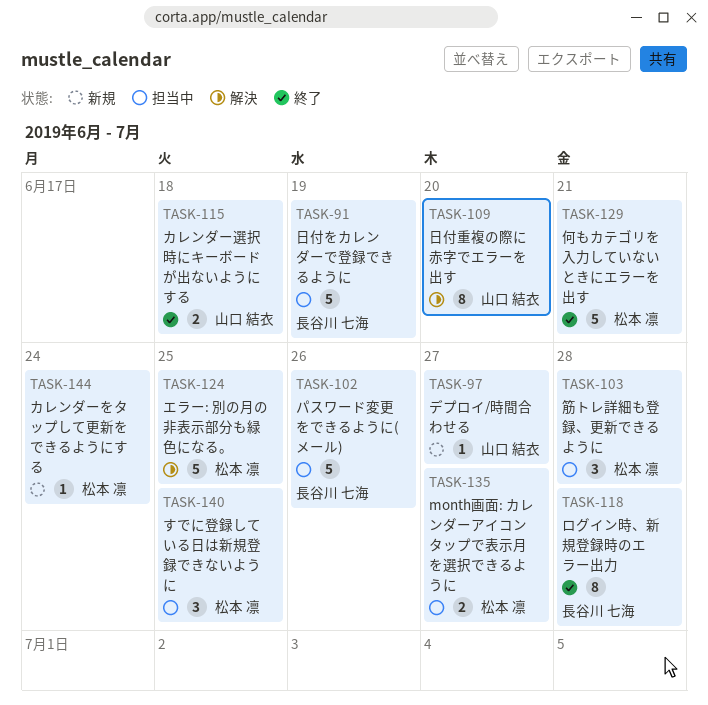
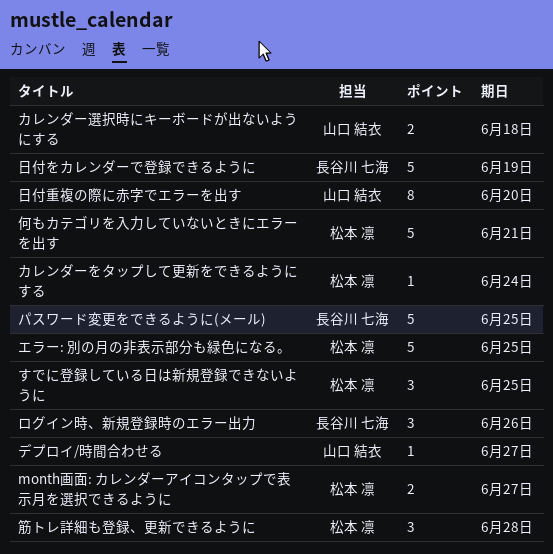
パスワード変更をできるように(メール), due: Jun 26 -> Jun 25
ログイン時、新規登録時のエラー出力, estimate: 8 -> 3
ログイン時、新規登録時のエラー出力, due: Jun 28 -> Jun 26

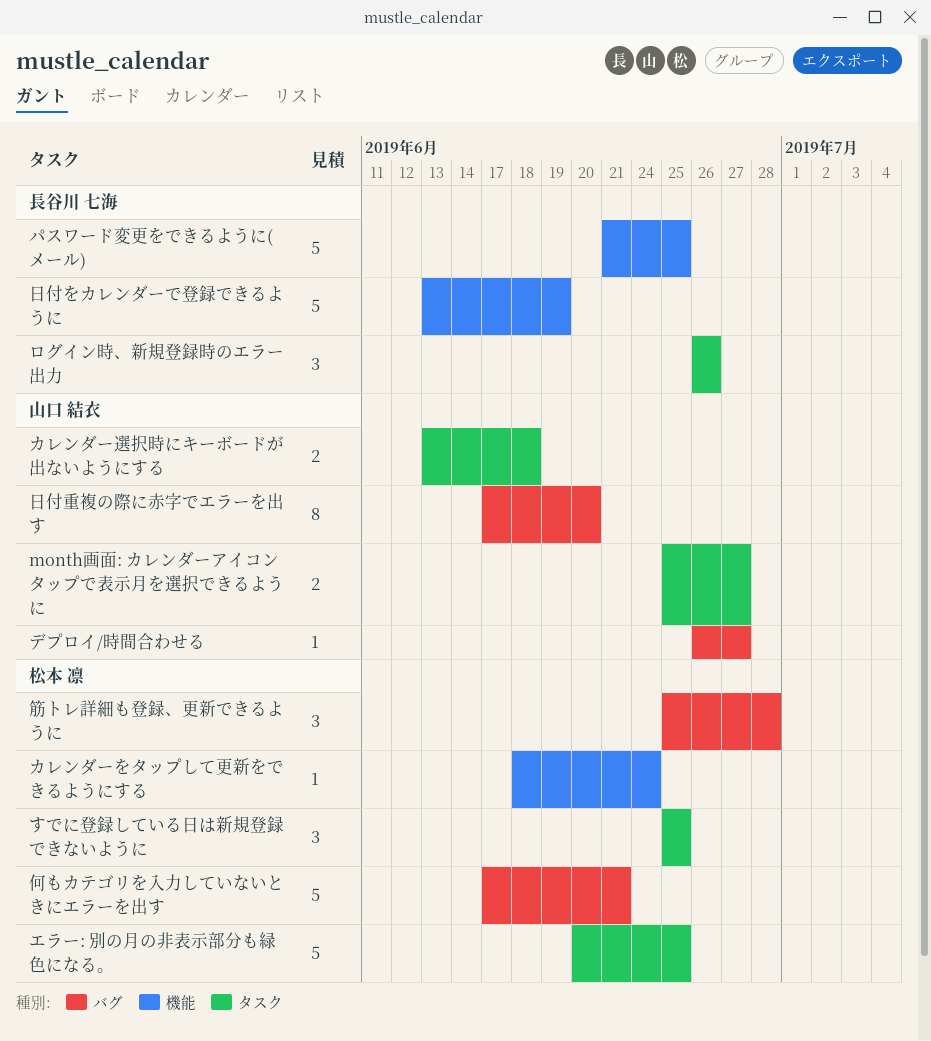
month画面: カレンダーアイコンタップで表示月を選択できるように, owner: 松本 凛 -> 山口 結衣

